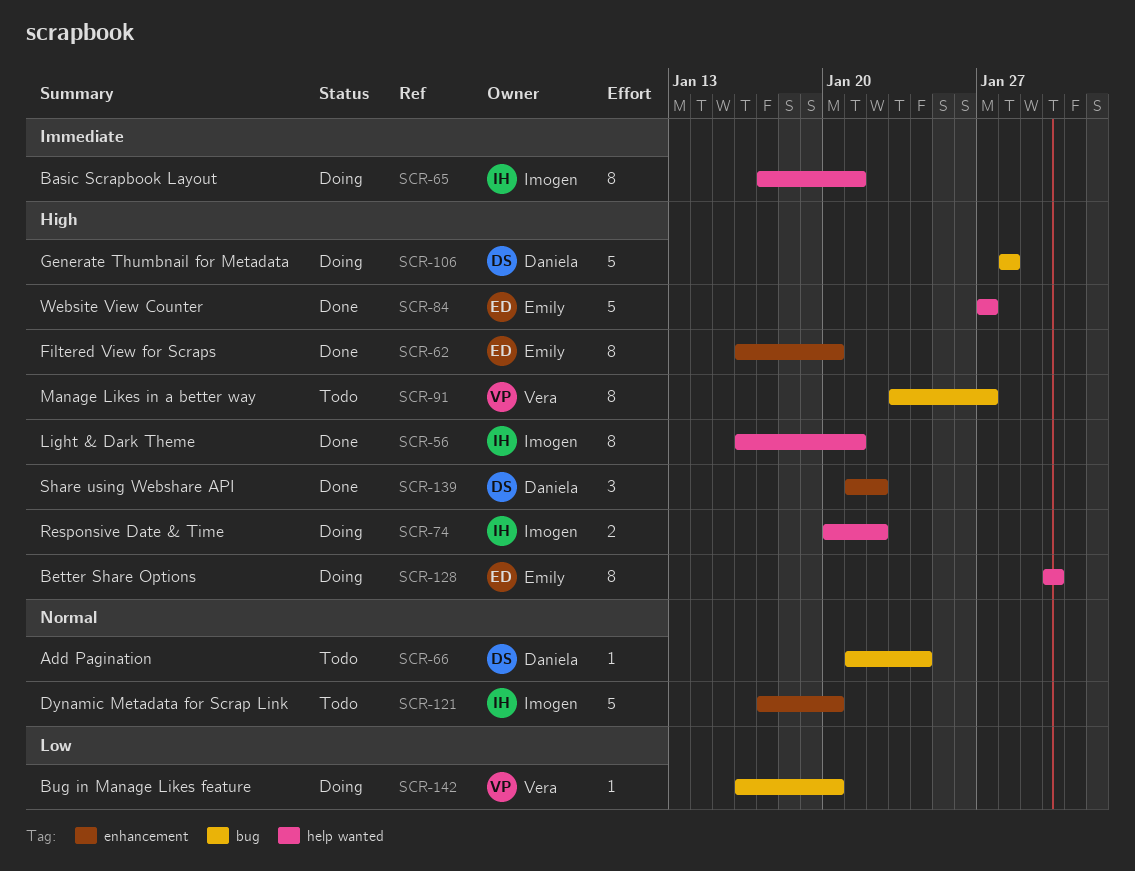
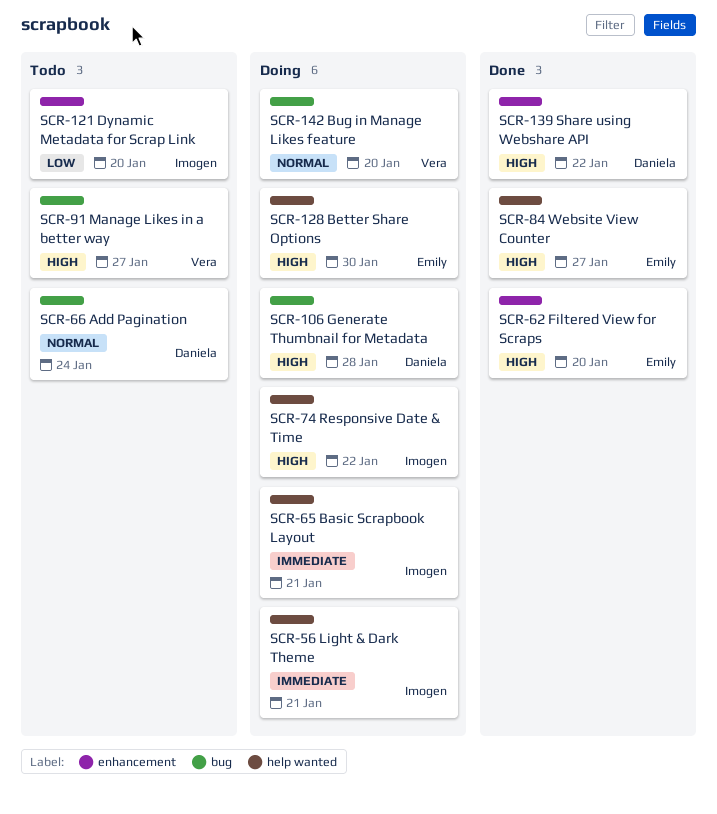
SCR-56, status: Done -> Doing
SCR-56, priority: High -> Immediate
SCR-121, priority: Normal -> Low
SCR-142, priority: Low -> Normal

